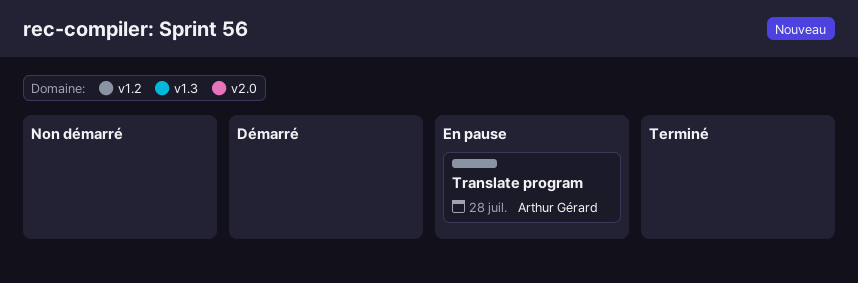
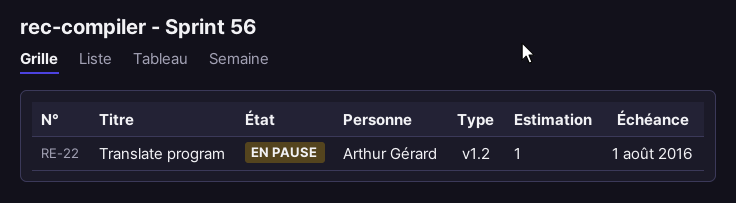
Translate program, due: Jul 28 -> Aug 1

